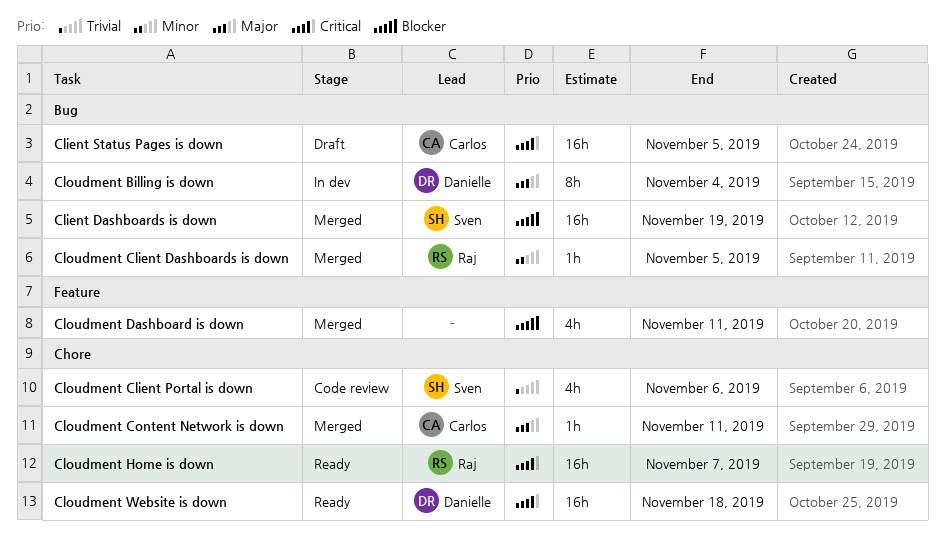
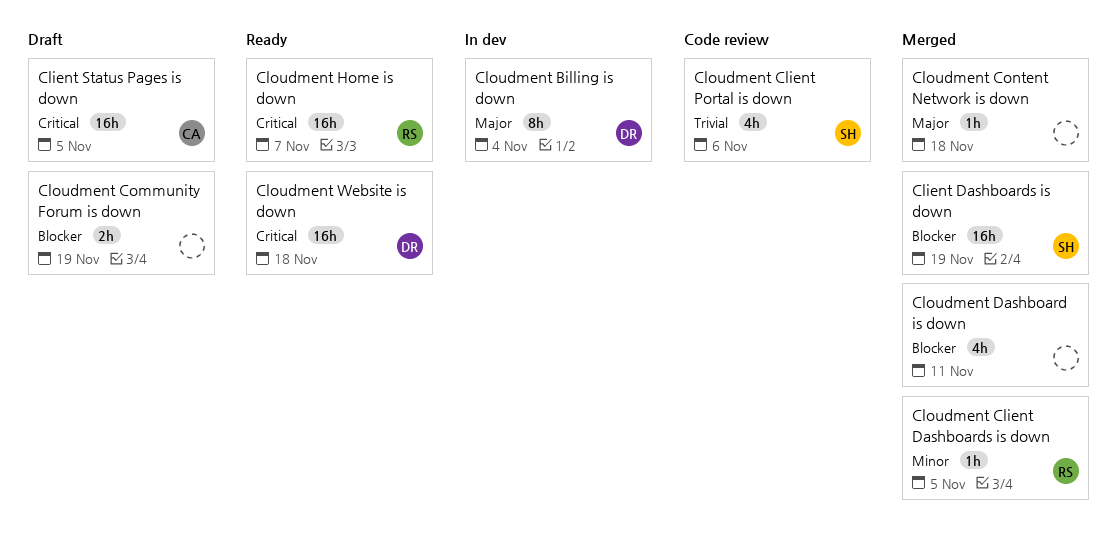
Cloudment Community Forum is down: none -> present
Cloudment Content Network is down, owner: Carlos -> none
Cloudment Content Network is down, due: Nov 11 -> Nov 18

